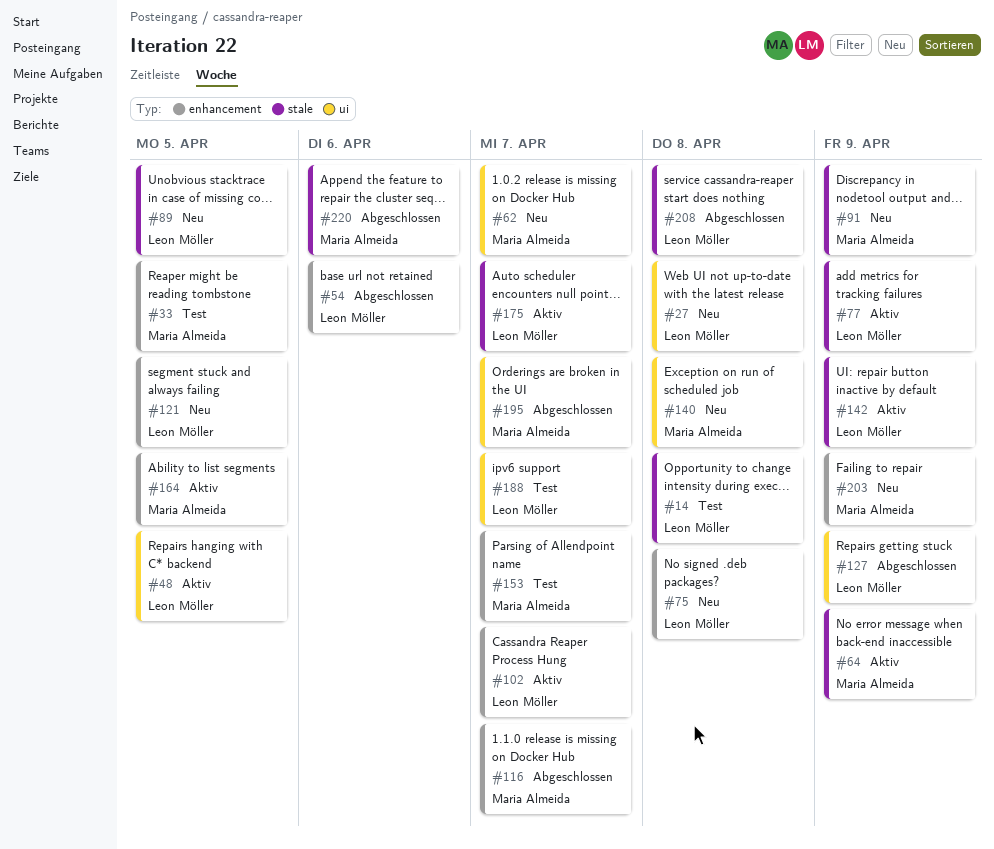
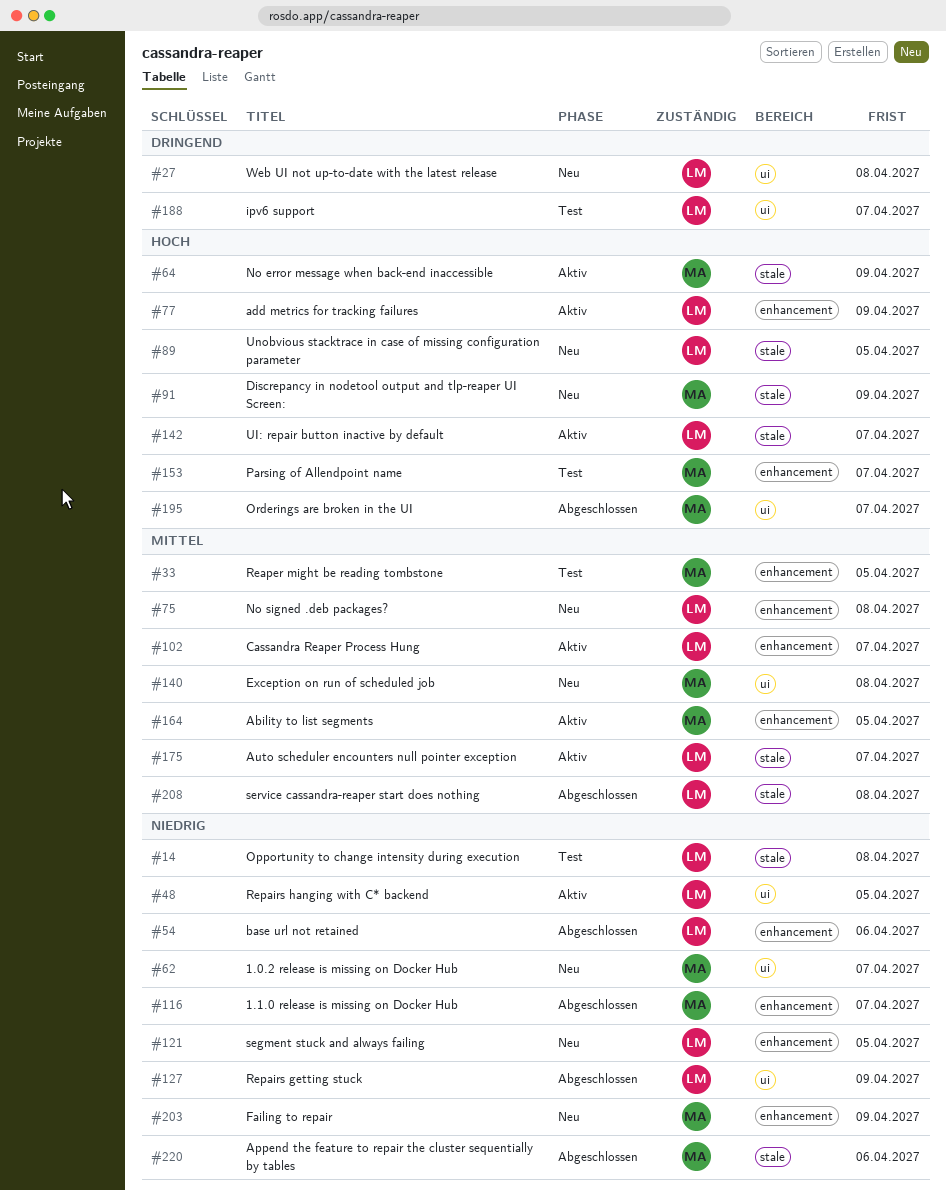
#77, label: stale -> enhancement
#142, due: Apr 9 -> Apr 7

